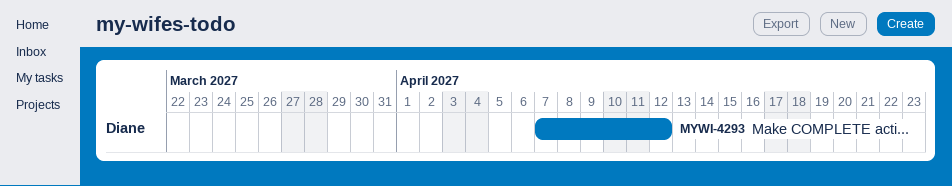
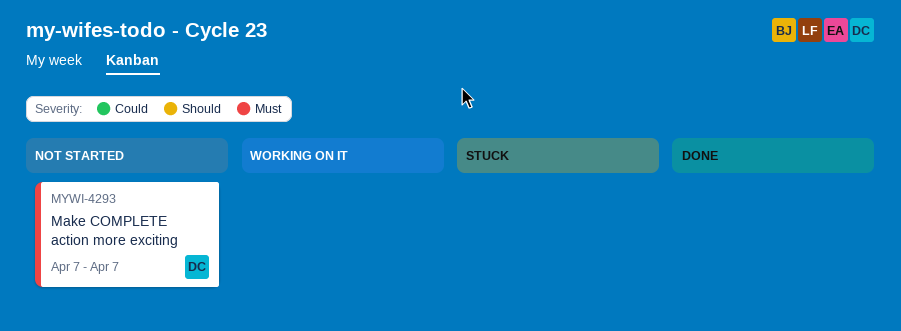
MYWI-4293, due: Apr 12 -> Apr 7

